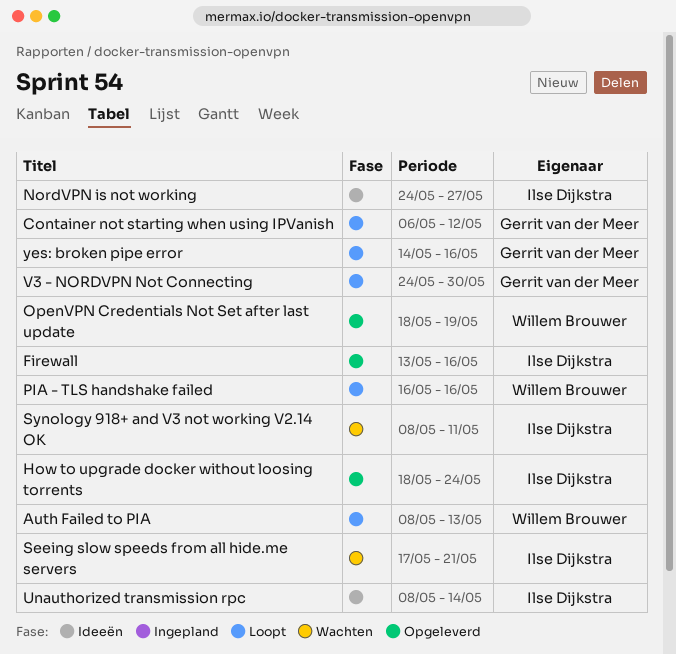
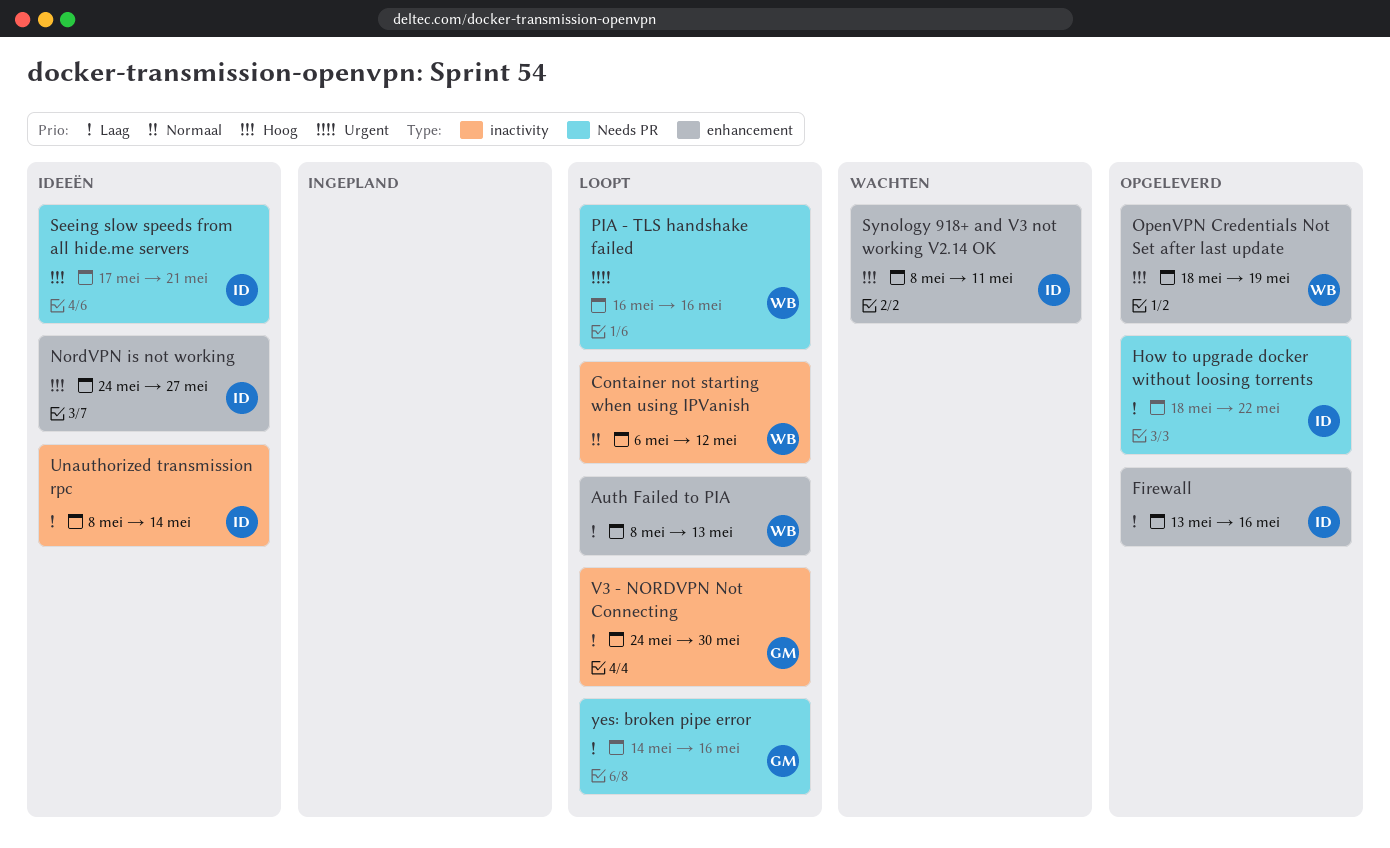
Container not starting when using IPVanish, owner: Gerrit van der Meer -> Willem Brouwer
How to upgrade docker without loosing torrents, due: May 24 -> May 22
Seeing slow speeds from all hide.me servers, status: Wachten -> Ideeën

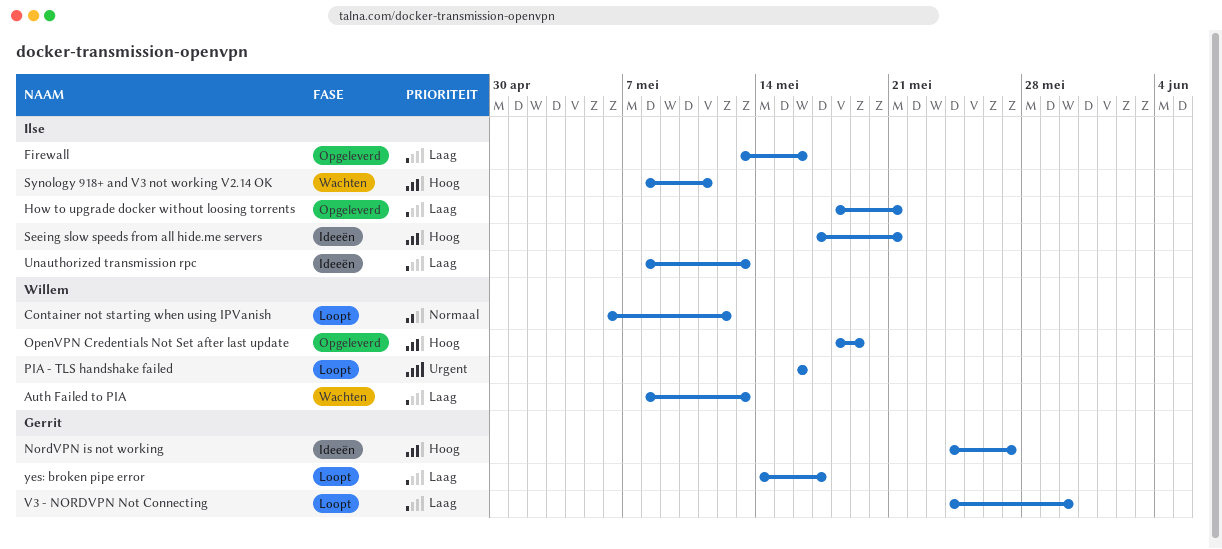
Auth Failed to PIA, status: Loopt -> Wachten
How to upgrade docker without loosing torrents, due: May 22 -> May 21
NordVPN is not working, owner: Ilse -> Gerrit
Unauthorized transmission rpc, due: May 14 -> May 13
yes: broken pipe error, due: May 16 -> May 17

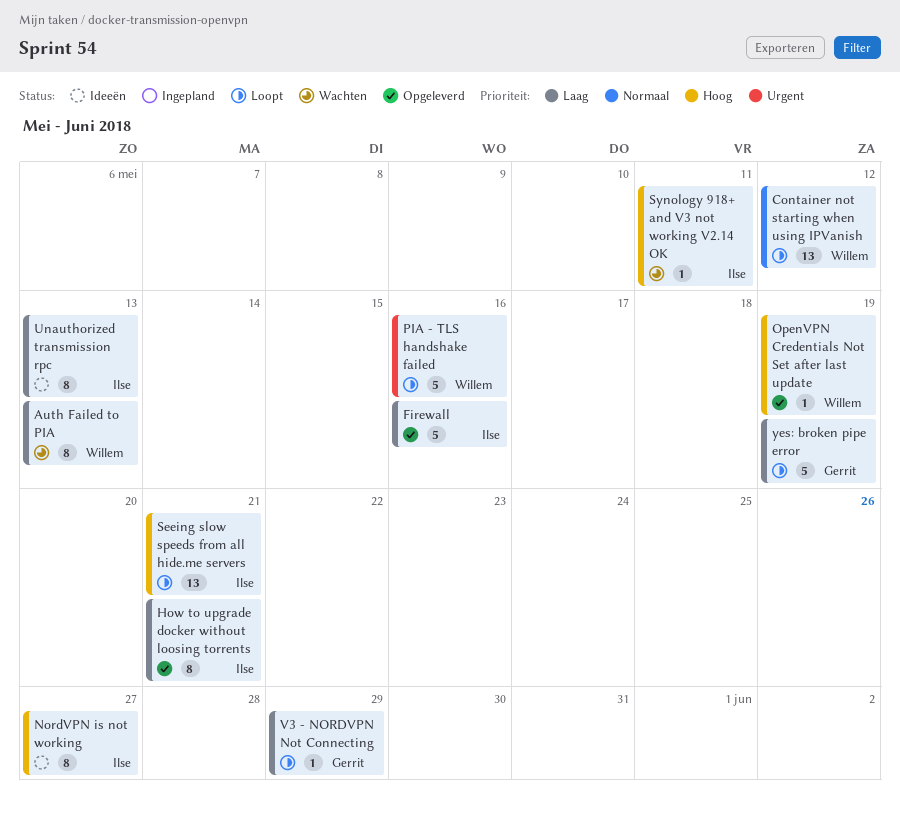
NordVPN is not working, owner: Gerrit -> Ilse
Seeing slow speeds from all hide.me servers, status: Ideeën -> Loopt
V3 - NORDVPN Not Connecting, due: May 30 -> May 29
yes: broken pipe error, due: May 17 -> May 19

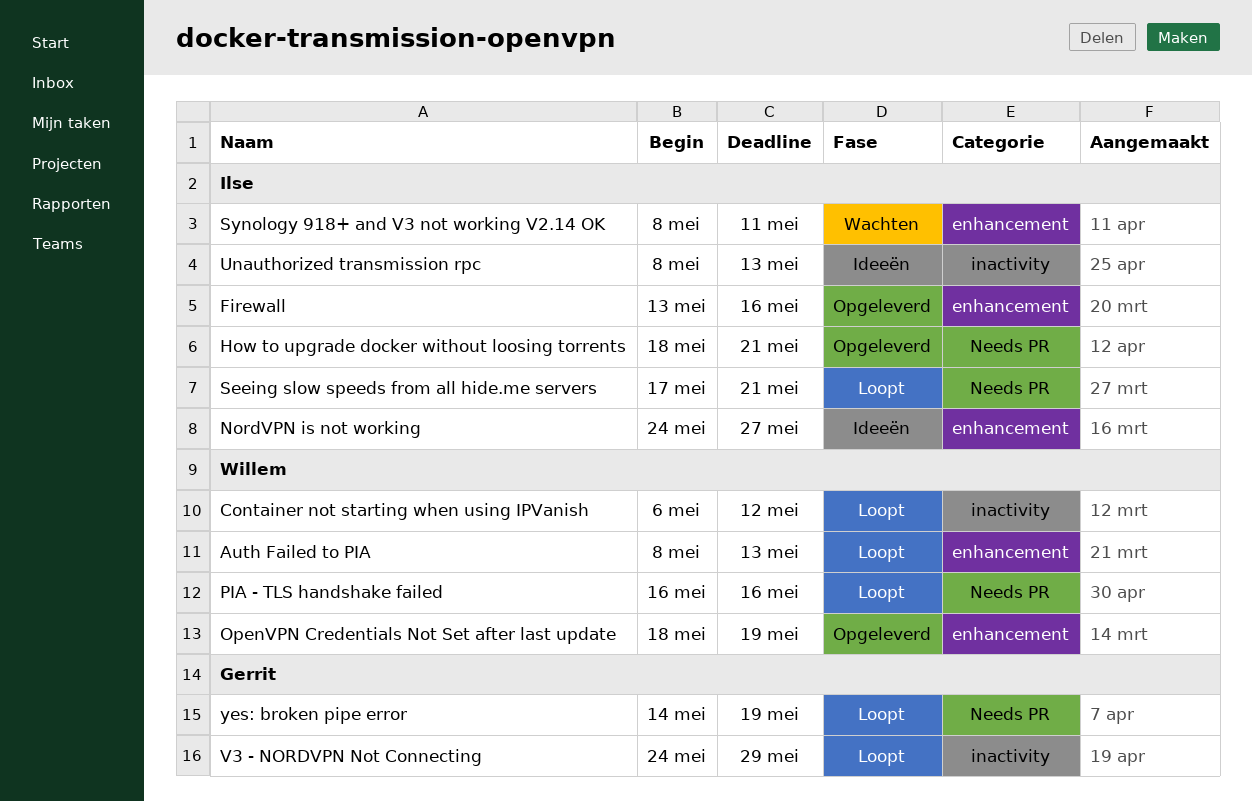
Auth Failed to PIA, status: Wachten -> Loopt

